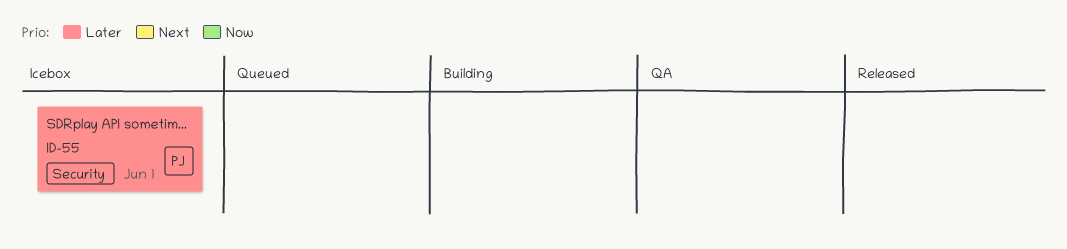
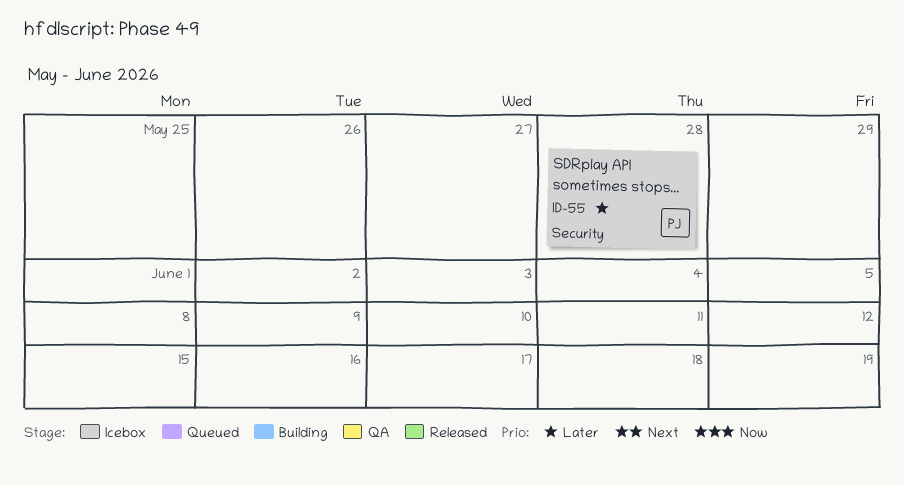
ID-55, due: Jun 1 -> May 28

